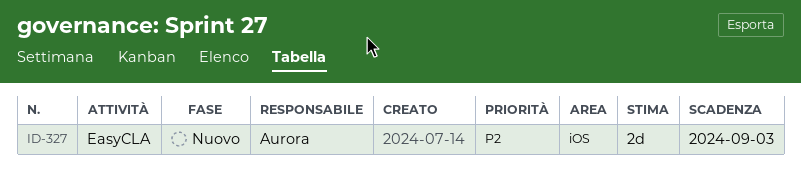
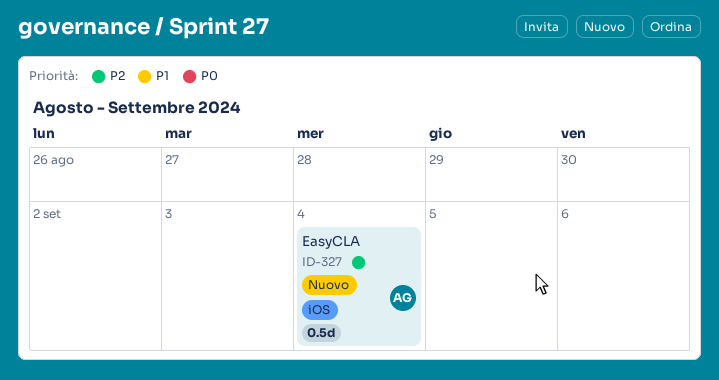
ID-327, estimate: 2d -> 0.5d
ID-327, due: Sep 3 -> Sep 4

